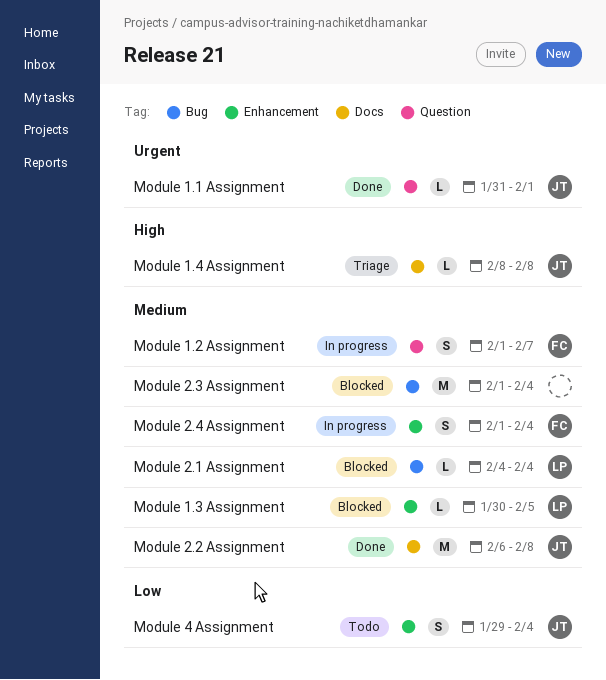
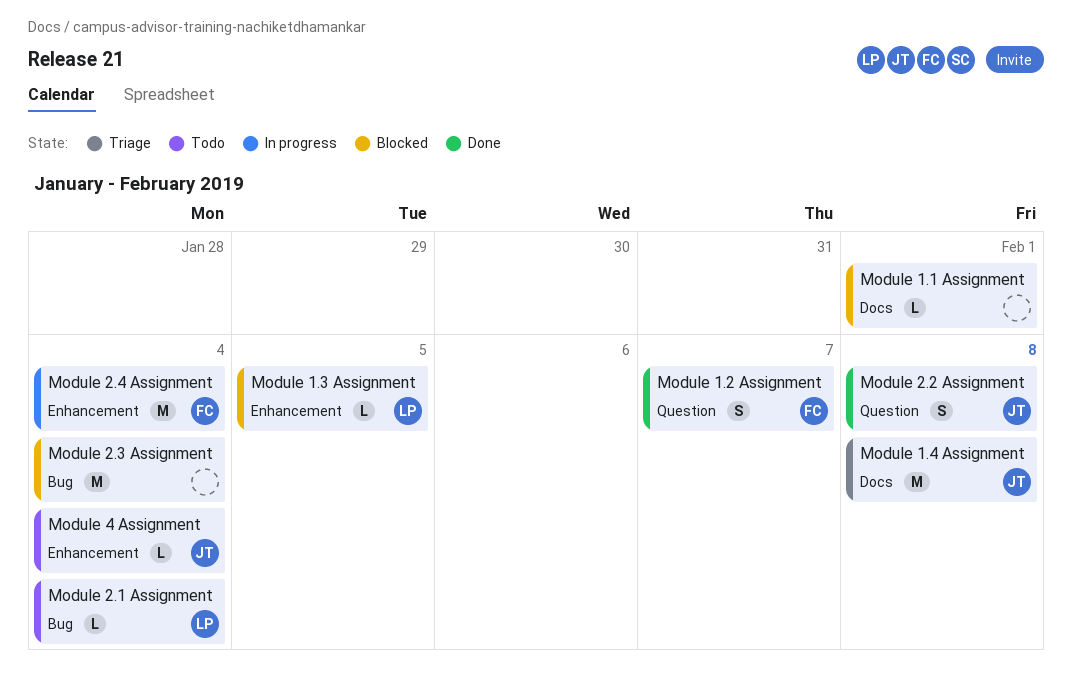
Module 1.1 Assignment, status: Done -> Blocked
Module 1.1 Assignment, owner: JT -> none
Module 1.1 Assignment, label: Question -> Docs
Module 1.2 Assignment, status: In progress -> Done
Module 1.4 Assignment, estimate: L -> M
Module 2.1 Assignment, status: Blocked -> Todo
Module 2.2 Assignment, label: Docs -> Question
Module 2.2 Assignment, estimate: M -> S
Module 2.4 Assignment, estimate: S -> M
Module 4 Assignment, estimate: S -> L

